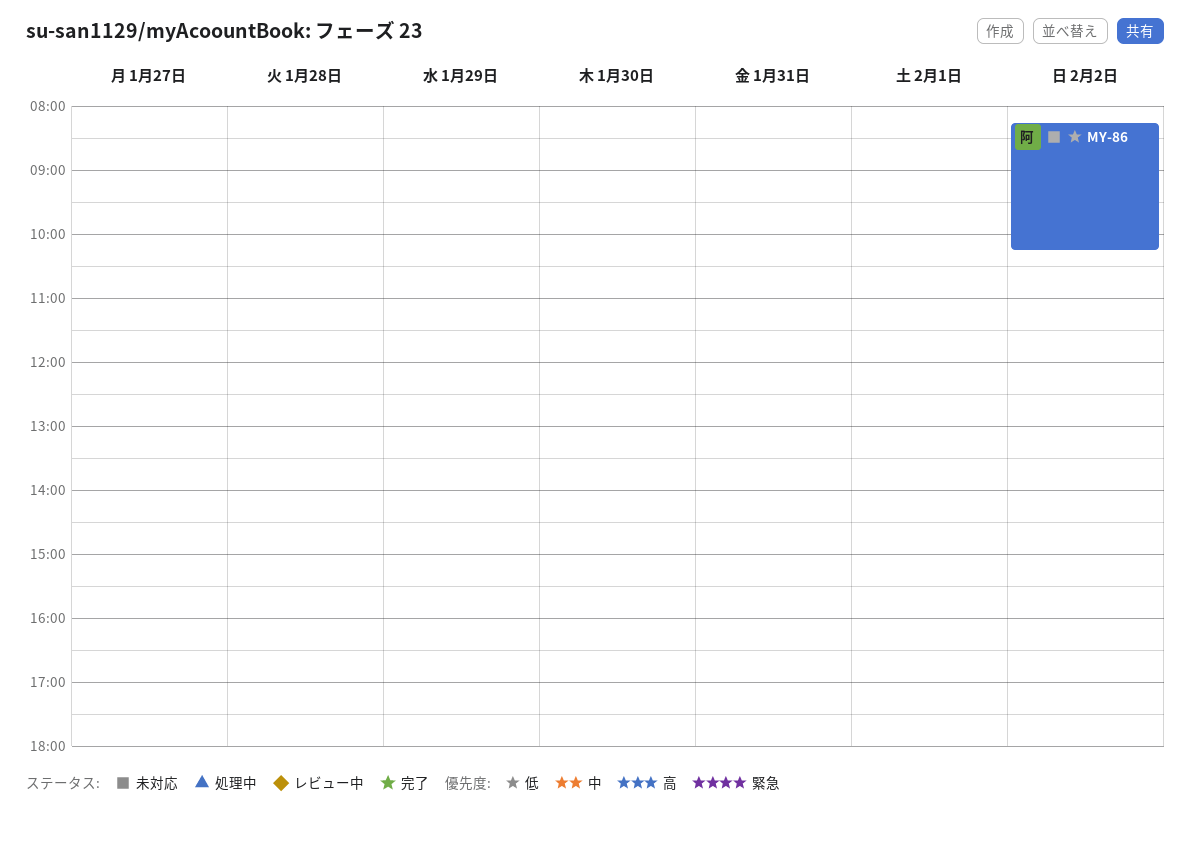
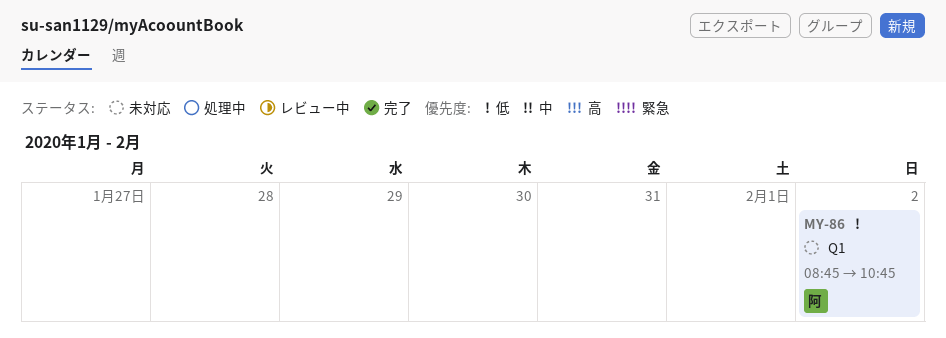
MY-86, begins: 08:15 -> 08:45
MY-86, ends: 10:15 -> 10:45

